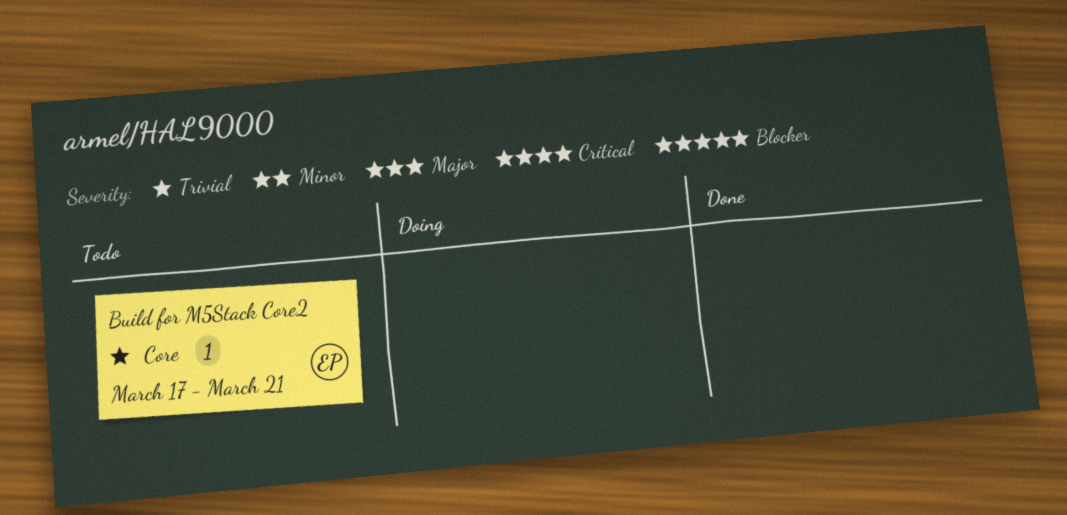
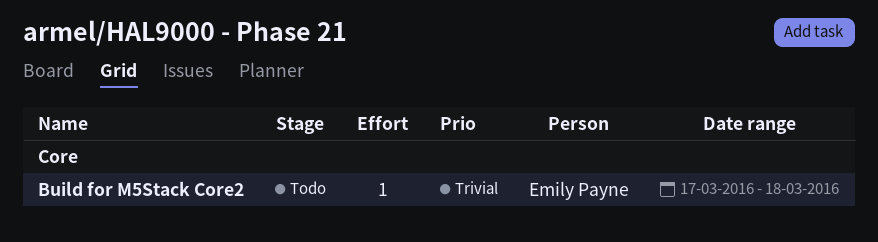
Build for M5Stack Core2, due: Mar 21 -> Mar 18

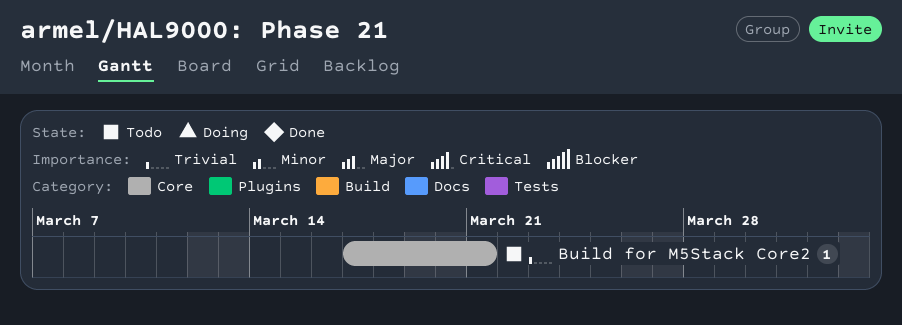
Build for M5Stack Core2, due: Mar 18 -> Mar 21

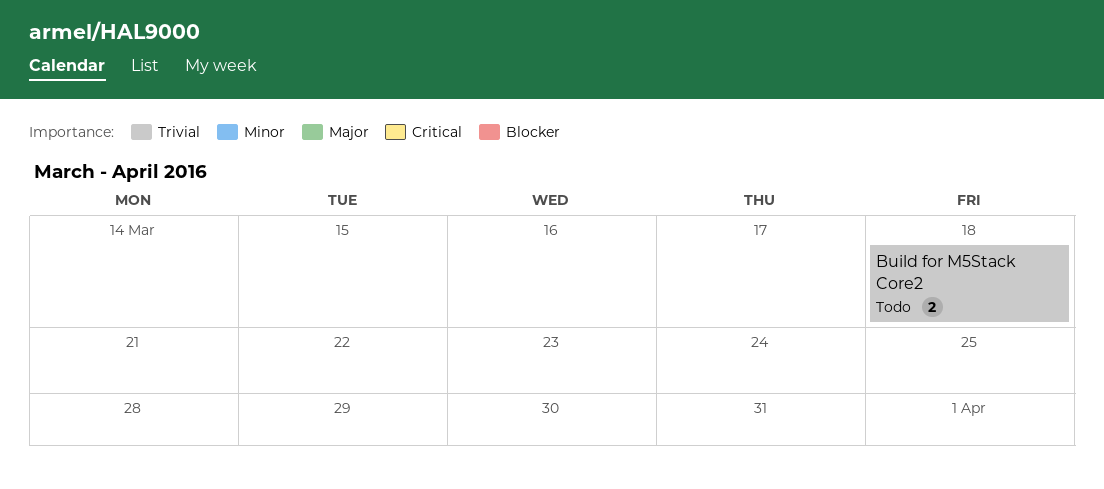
Build for M5Stack Core2, estimate: 1 -> 2
Build for M5Stack Core2, due: Mar 21 -> Mar 18

